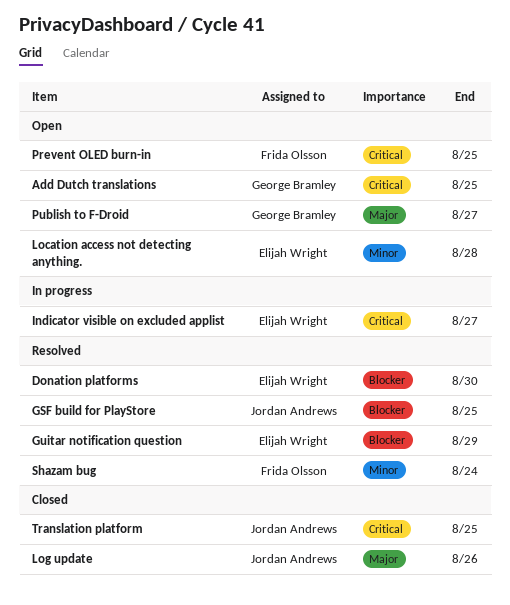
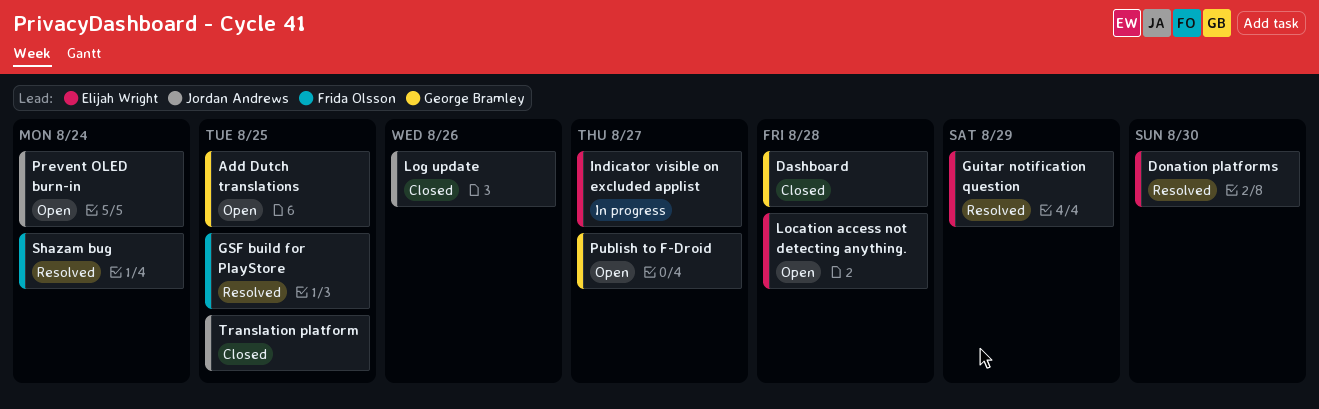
Dashboard: none -> present
GSF build for PlayStore, owner: Jordan Andrews -> Frida Olsson
Prevent OLED burn-in, owner: Frida Olsson -> Jordan Andrews
Prevent OLED burn-in, due: Aug 25 -> Aug 24

